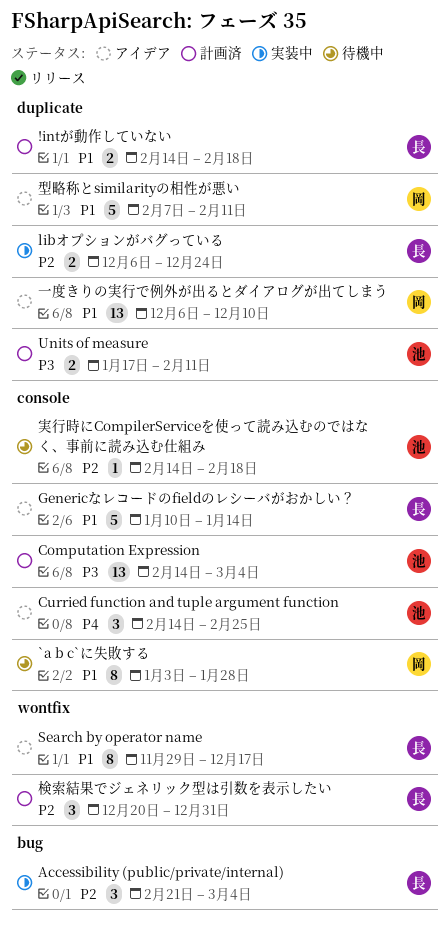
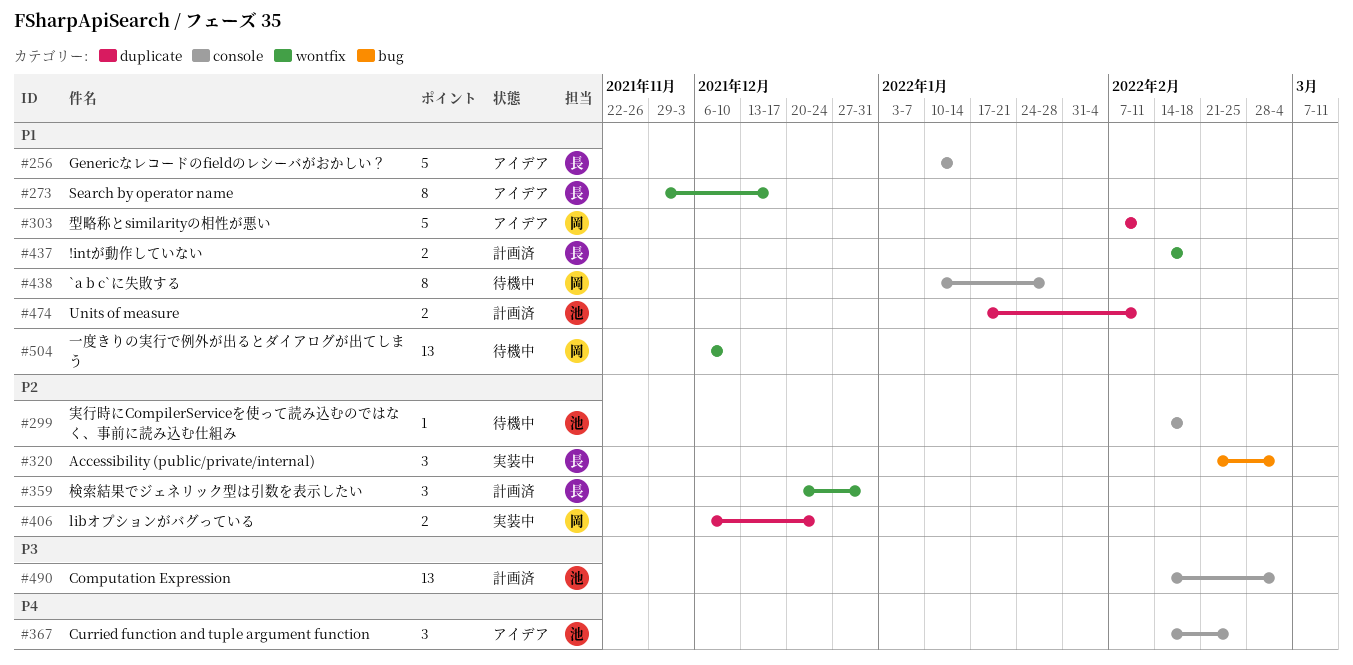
!intが動作していない, label: duplicate -> wontfix
`a b c`に失敗する, start: Jan 3 -> Jan 10
libオプションがバグっている, owner: 長 -> 岡
Units of measure, priority: P3 -> P1
一度きりの実行で例外が出るとダイアログが出てしまう, status: アイデア -> 待機中
一度きりの実行で例外が出るとダイアログが出てしまう, label: duplicate -> wontfix

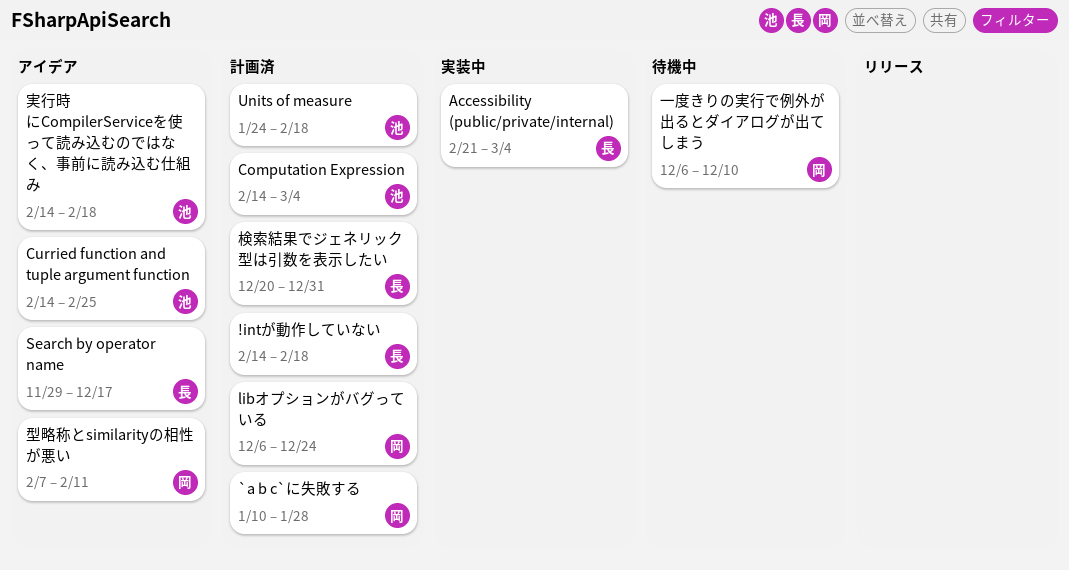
`a b c`に失敗する, status: 待機中 -> 計画済
Genericなレコードのfieldのレシーバがおかしい？: present -> none
libオプションがバグっている, status: 実装中 -> 計画済
Units of measure, start: Jan 17 -> Jan 24
Units of measure, due: Feb 11 -> Feb 18
実行時にCompilerServiceを使って読み込むのではなく、事前に読み込む仕組み, status: 待機中 -> アイデア

